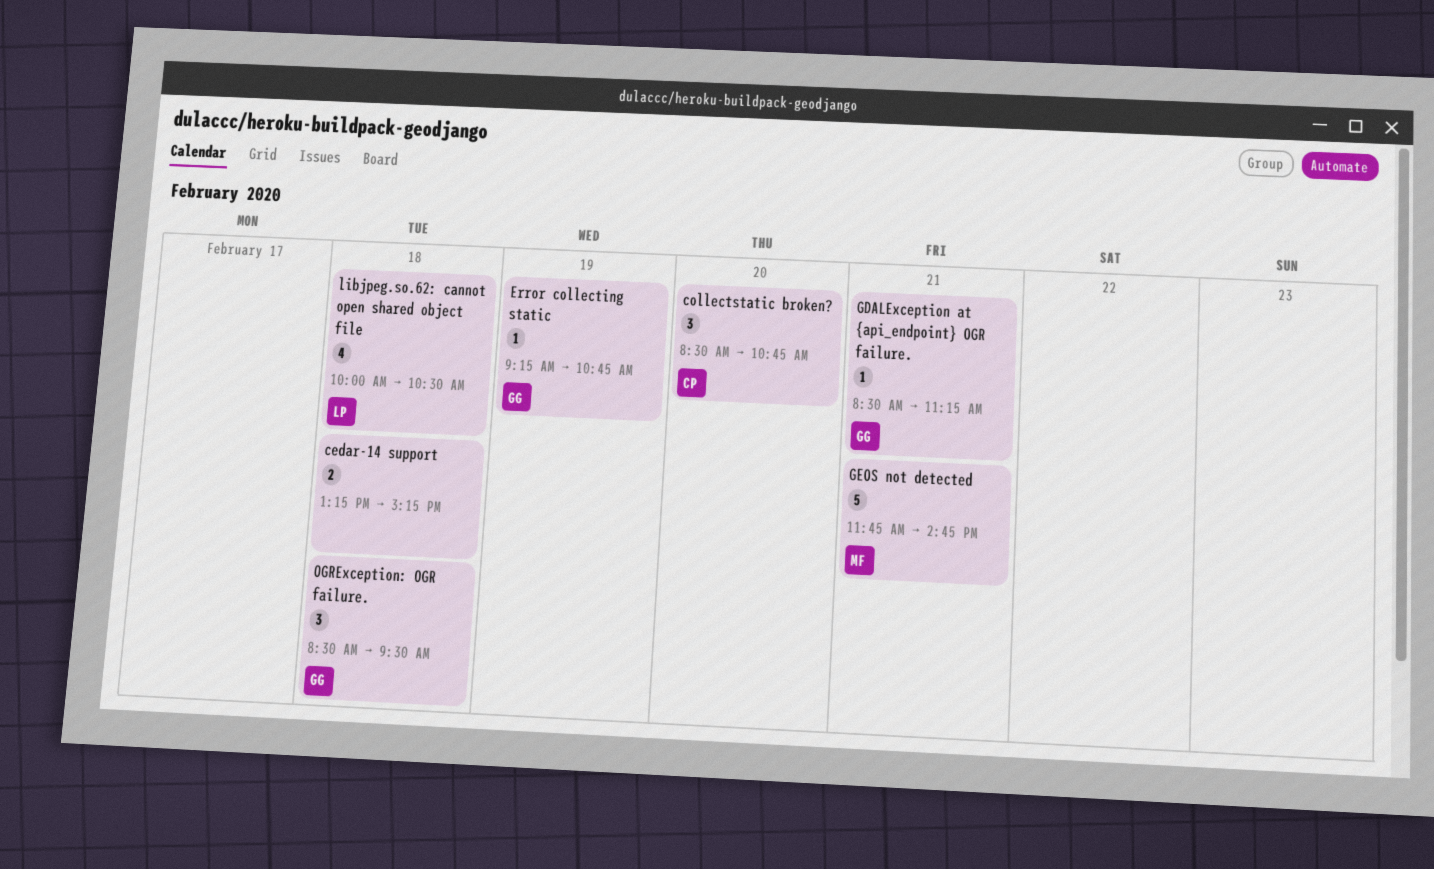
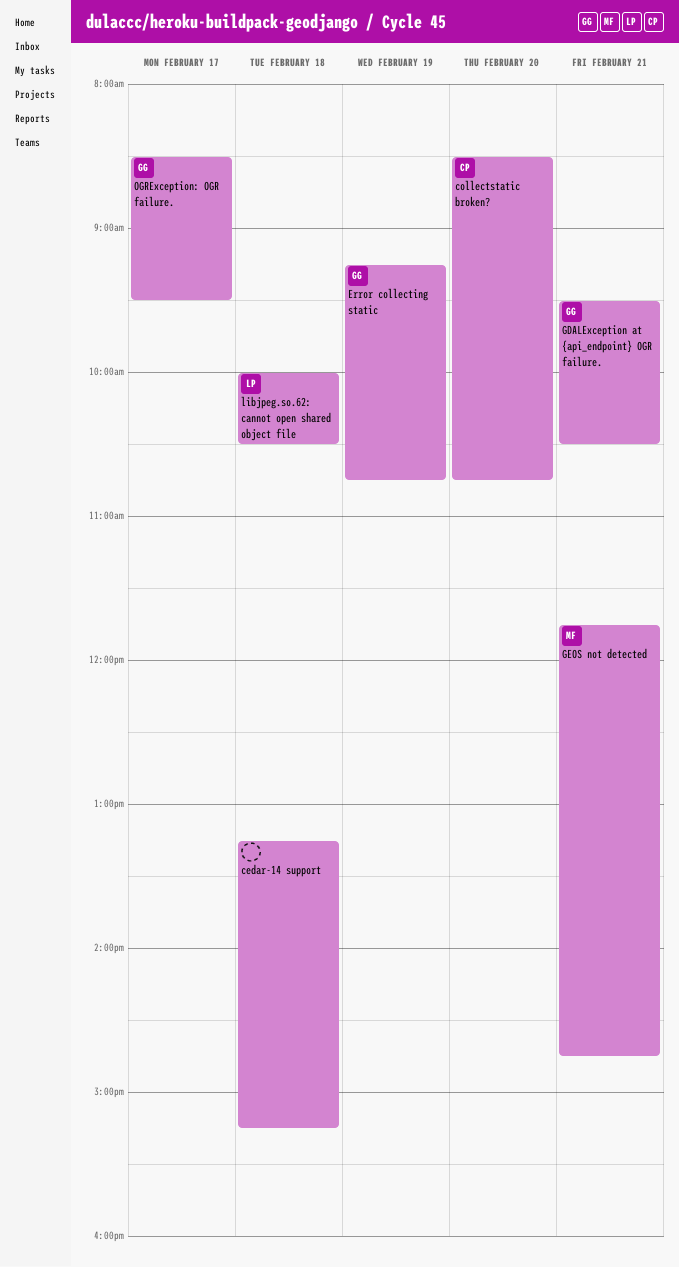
GDALException at {api_endpoint} OGR failure., begins: 08:30 -> 09:30
GDALException at {api_endpoint} OGR failure., ends: 11:15 -> 10:30
OGRException: OGR failure., day: Feb 18 -> Feb 17

